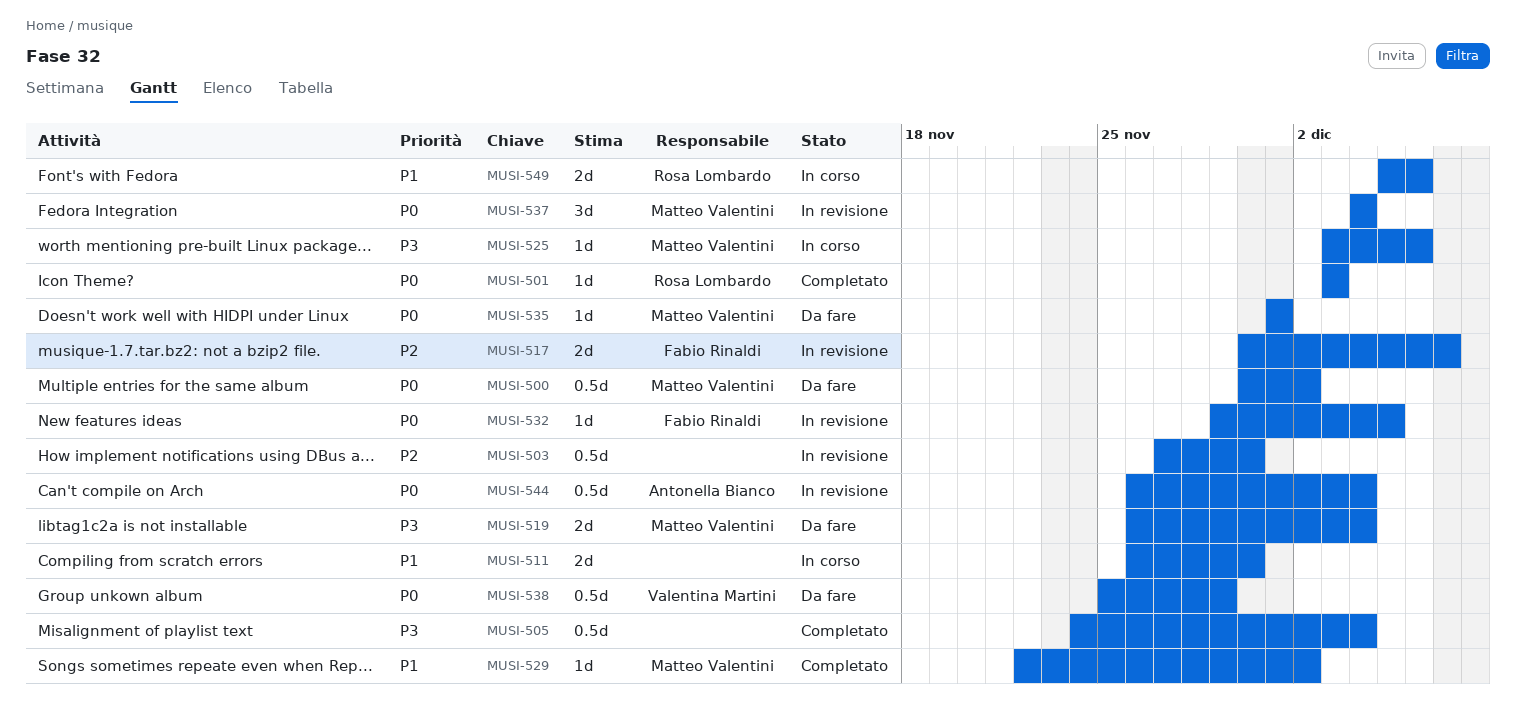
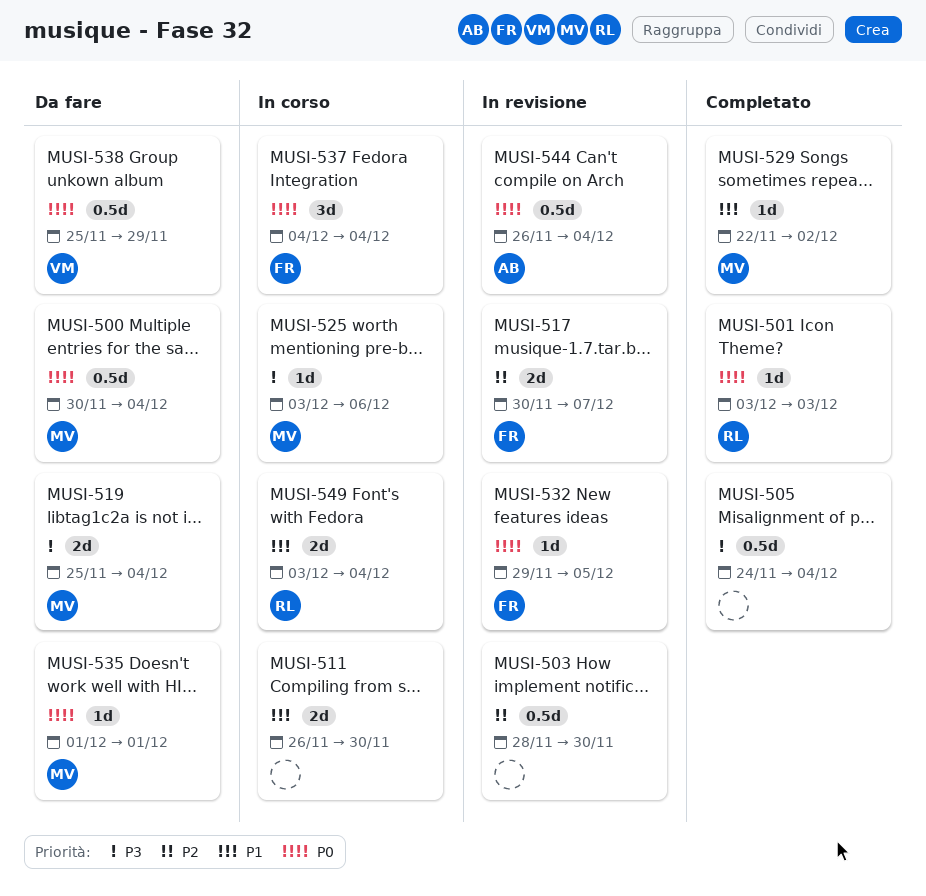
MUSI-500, due: Dec 2 -> Dec 4
MUSI-503, start: Nov 27 -> Nov 28
MUSI-519, start: Nov 26 -> Nov 25
MUSI-537, status: In revisione -> In corso
MUSI-537, owner: Matteo Valentini -> Fabio Rinaldi
MUSI-549, start: Dec 5 -> Dec 3
MUSI-549, due: Dec 6 -> Dec 4

